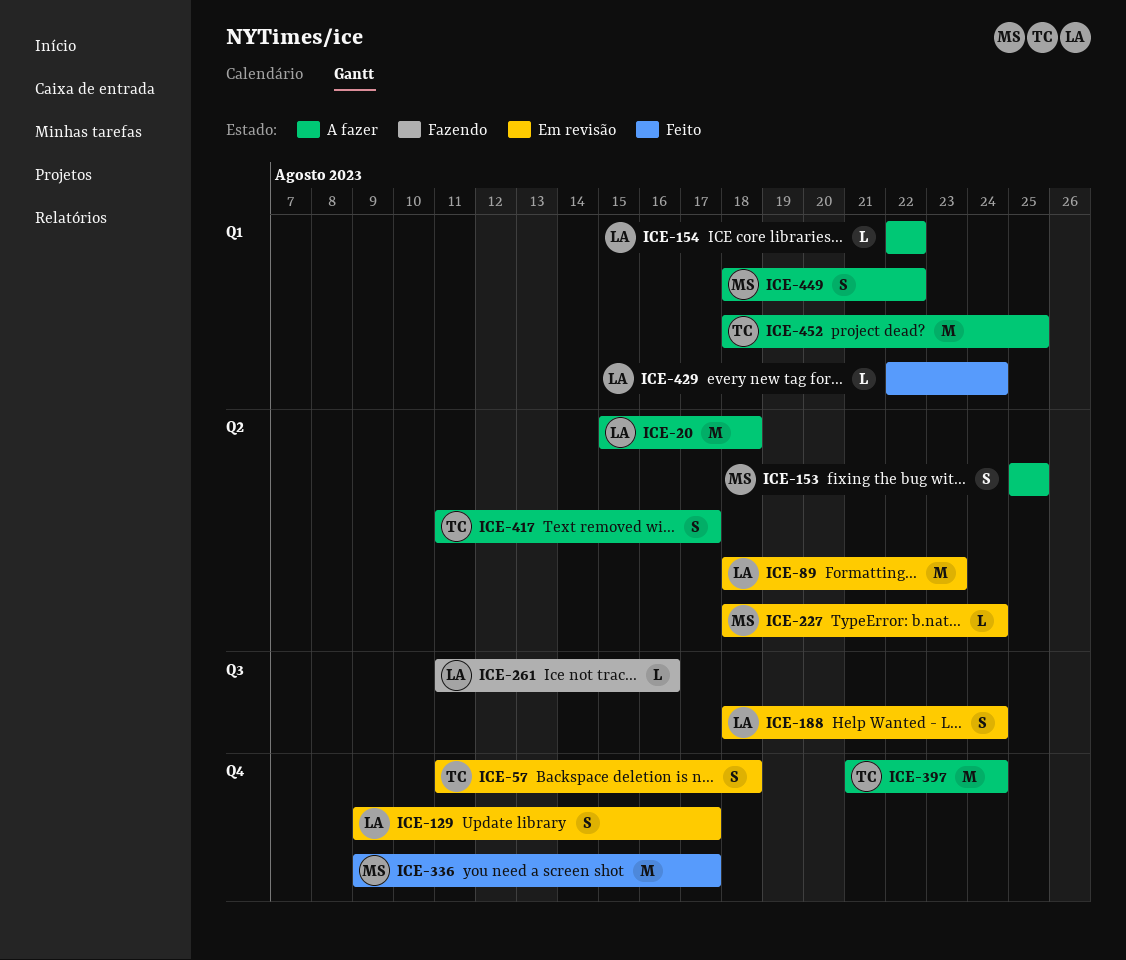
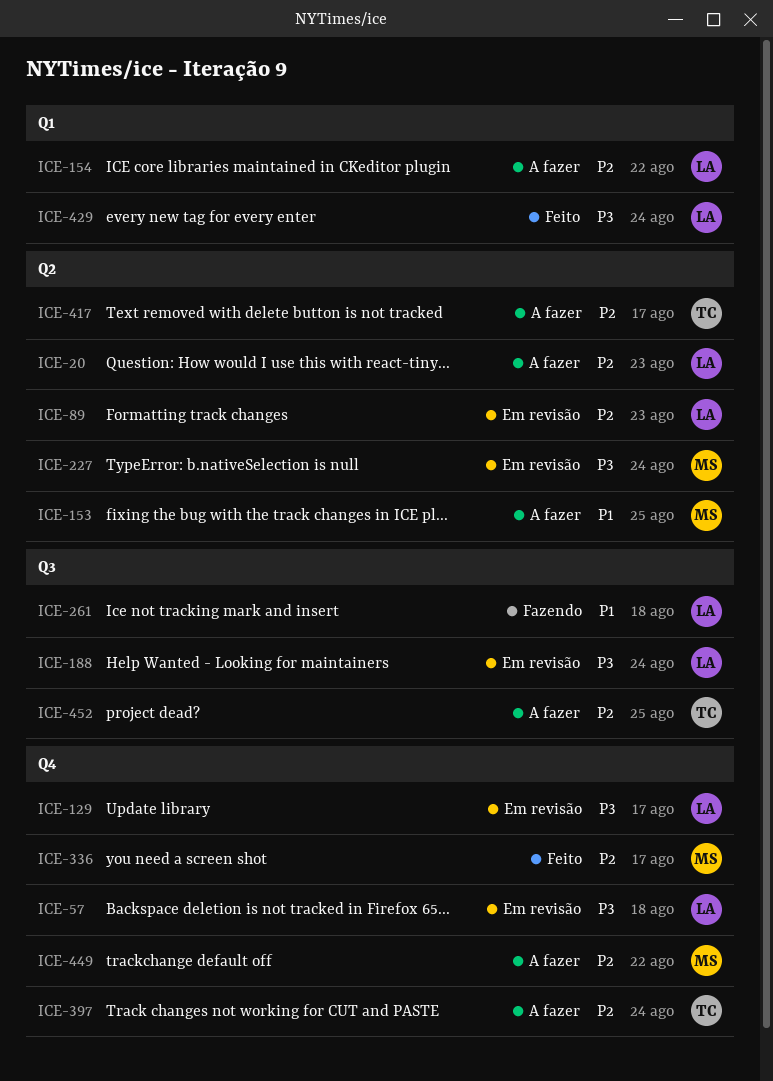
ICE-20, due: Aug 18 -> Aug 23
ICE-57, owner: TC -> LA
ICE-261, due: Aug 16 -> Aug 18
ICE-449, label: Q1 -> Q4
ICE-452, label: Q1 -> Q3

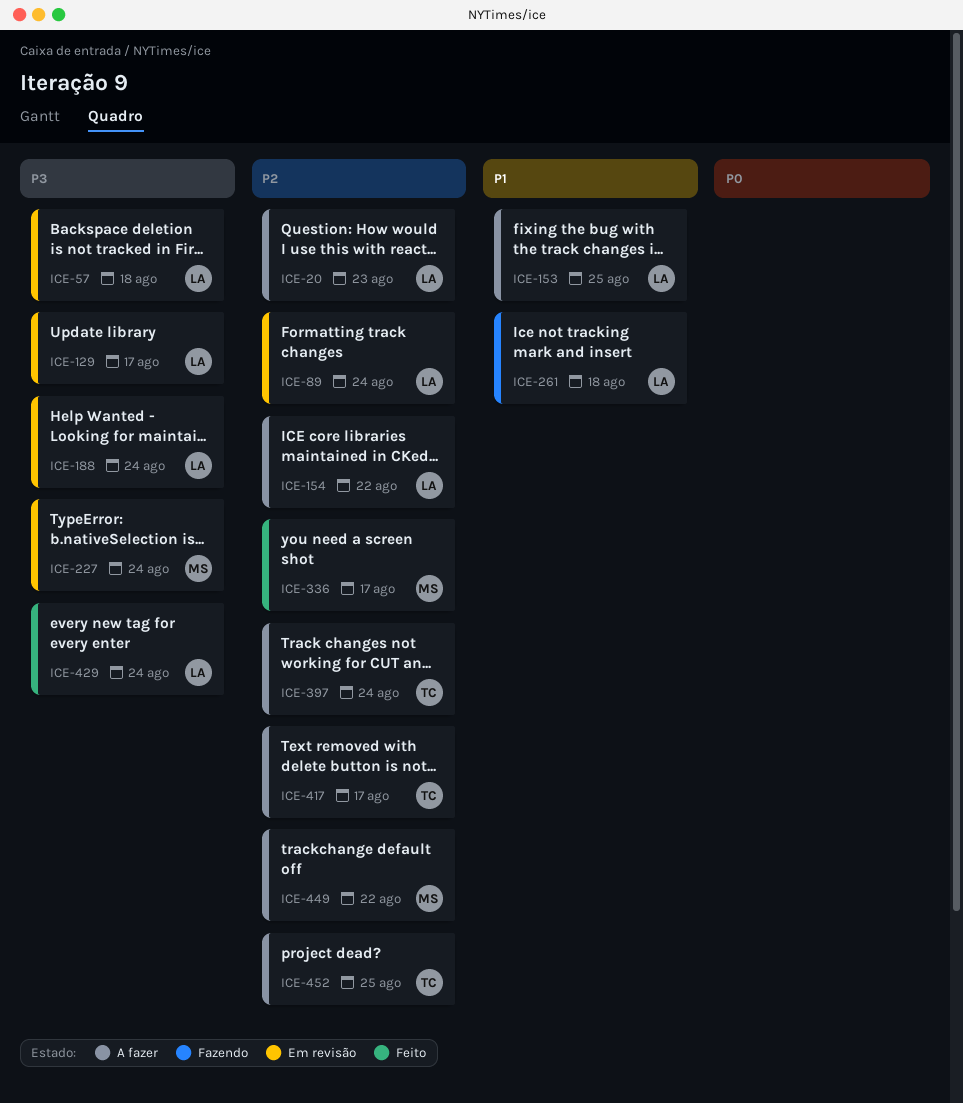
ICE-89, due: Aug 23 -> Aug 24
ICE-153, owner: MS -> LA

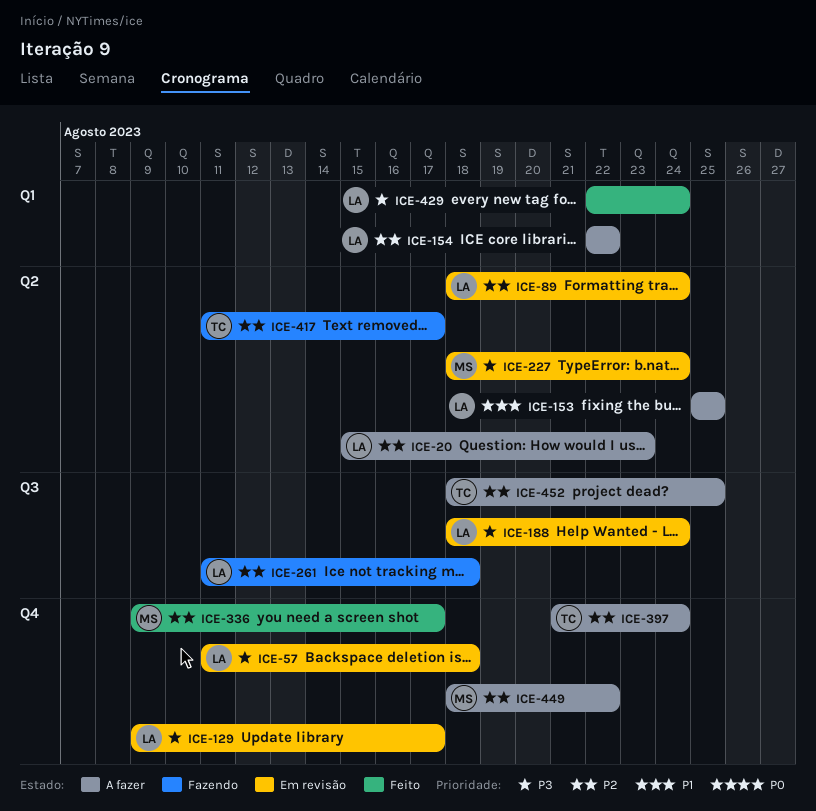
ICE-261, priority: P1 -> P2
ICE-417, status: A fazer -> Fazendo

